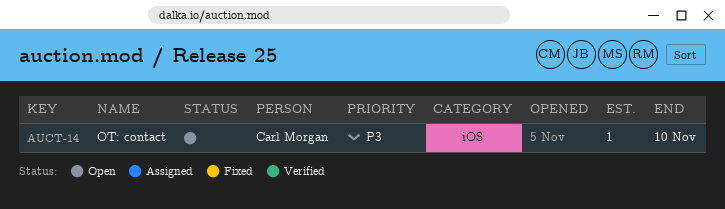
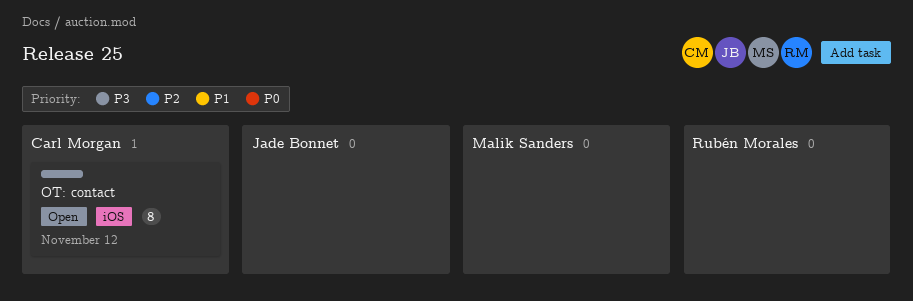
OT: contact, estimate: 1 -> 8
OT: contact, due: Nov 10 -> Nov 12

